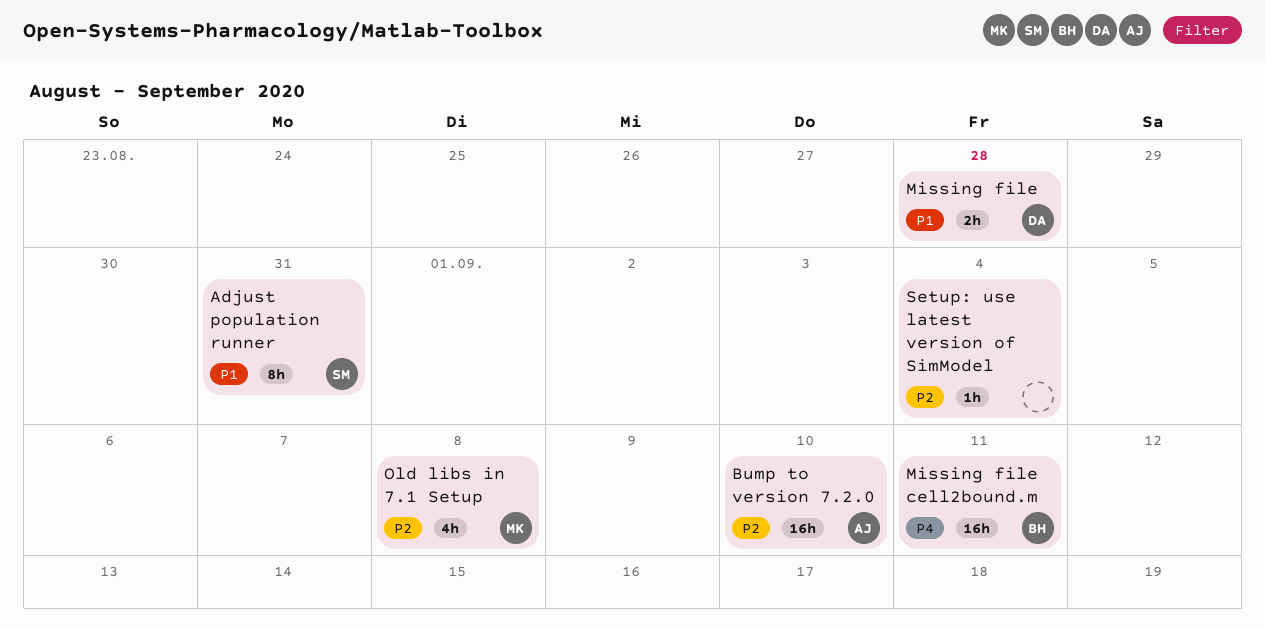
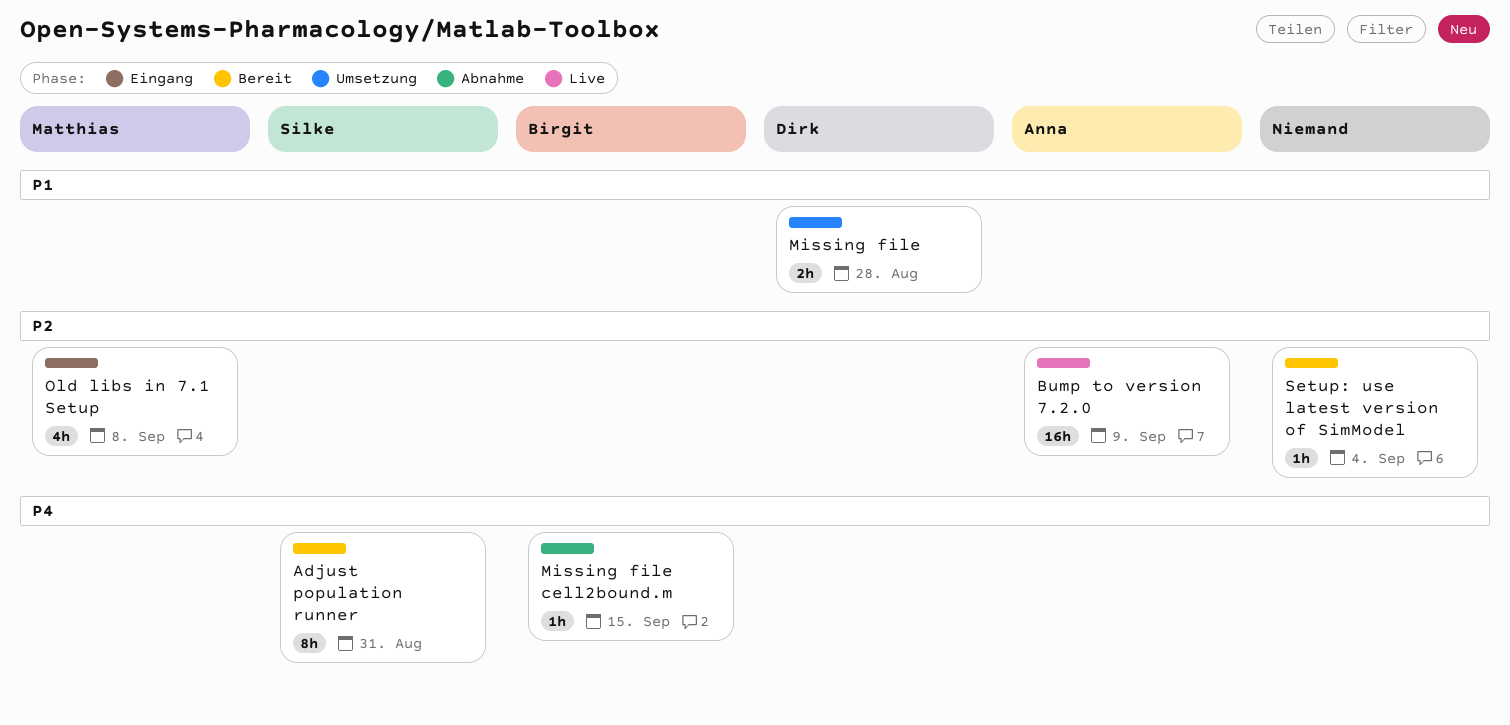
Adjust population runner, priority: P1 -> P4
Bump to version 7.2.0, due: Sep 10 -> Sep 9
Missing file cell2bound.m, estimate: 16h -> 1h
Missing file cell2bound.m, due: Sep 11 -> Sep 15

